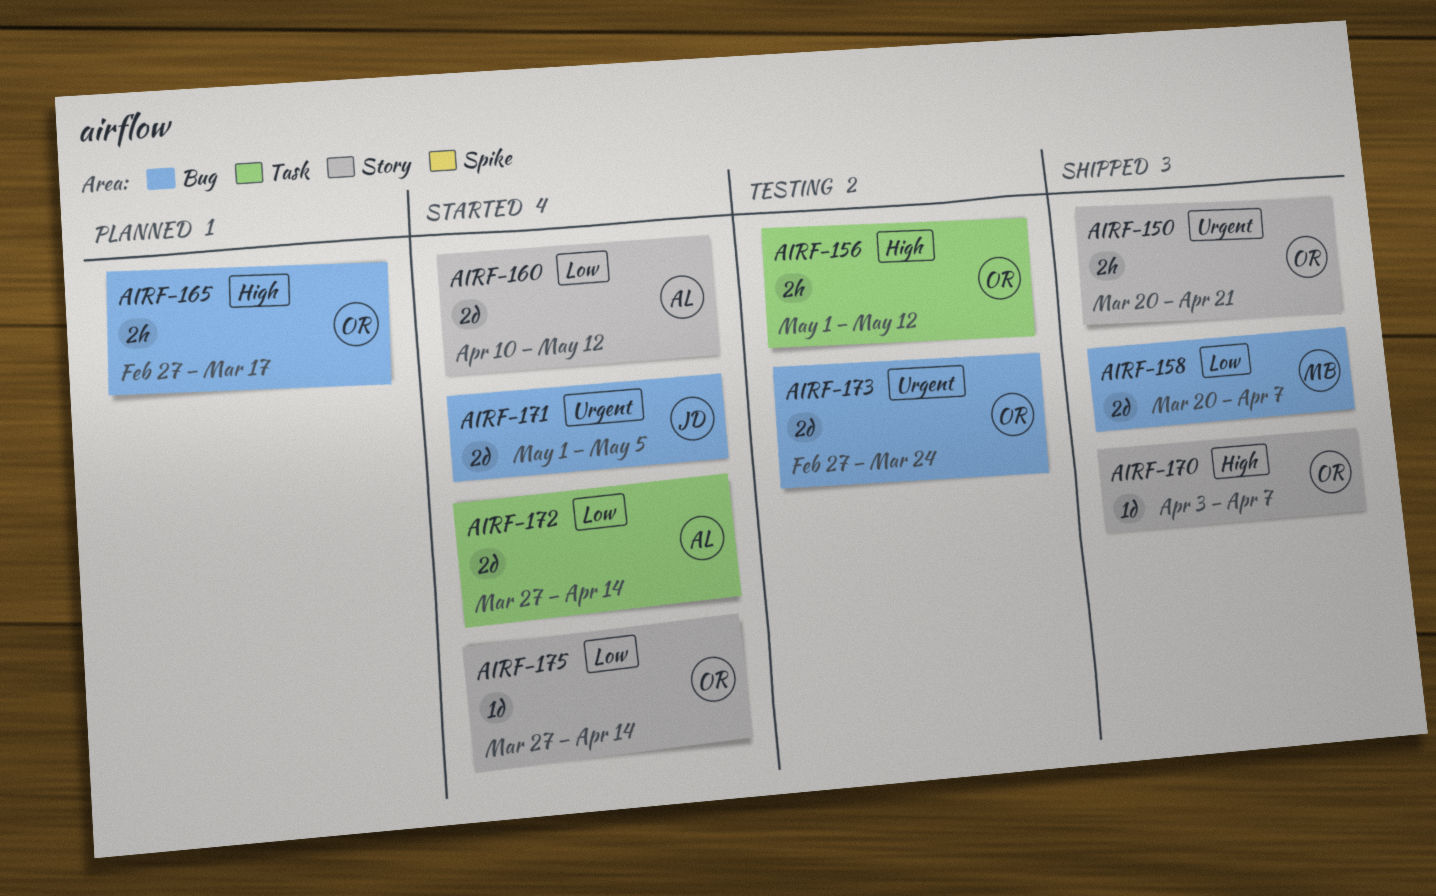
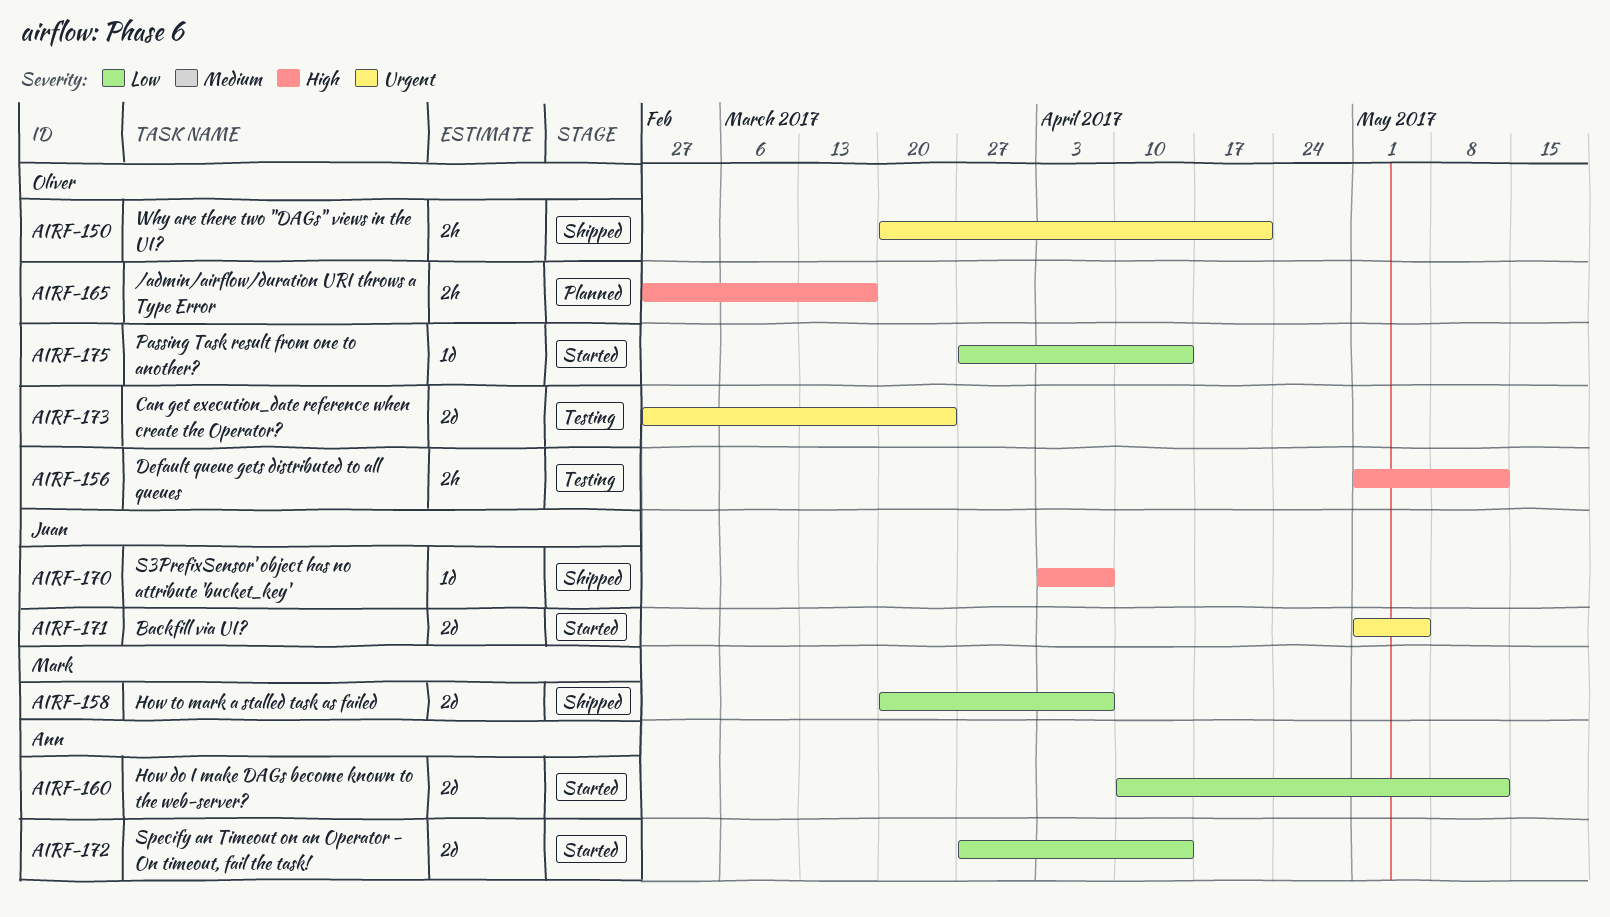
AIRF-170, owner: Oliver -> Juan

